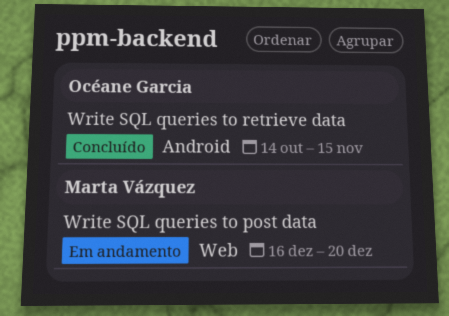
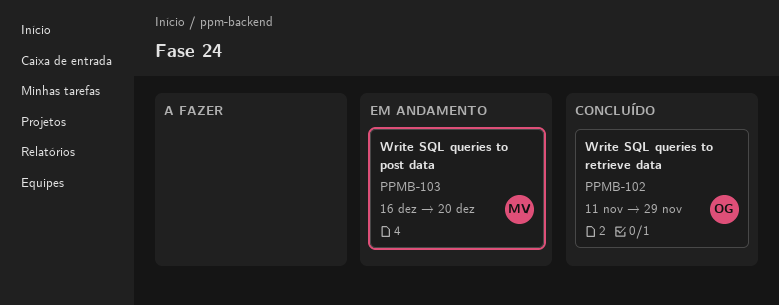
Write SQL queries to retrieve data, start: Oct 14 -> Nov 11
Write SQL queries to retrieve data, due: Nov 15 -> Nov 29

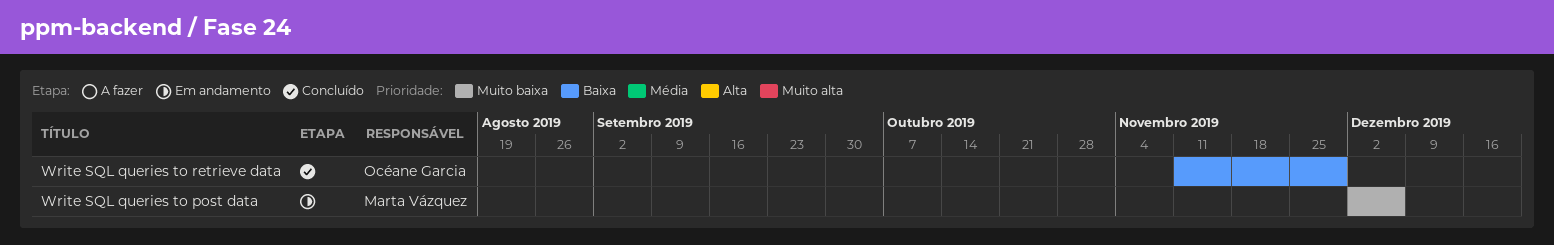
Write SQL queries to post data, start: Dec 16 -> Dec 2
Write SQL queries to post data, due: Dec 20 -> Dec 6

